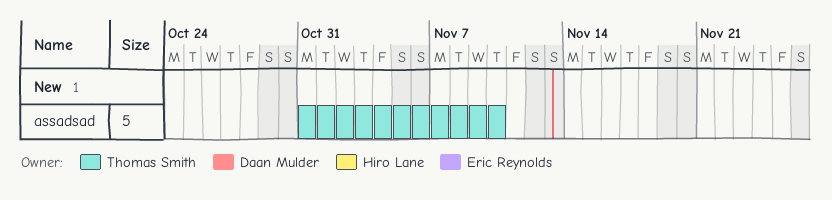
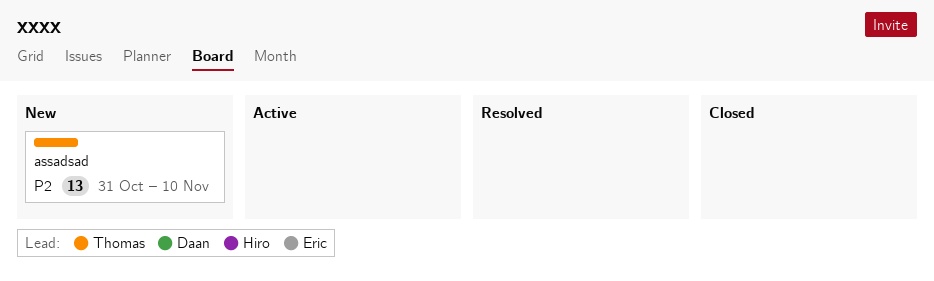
assadsad, estimate: 5 -> 13

